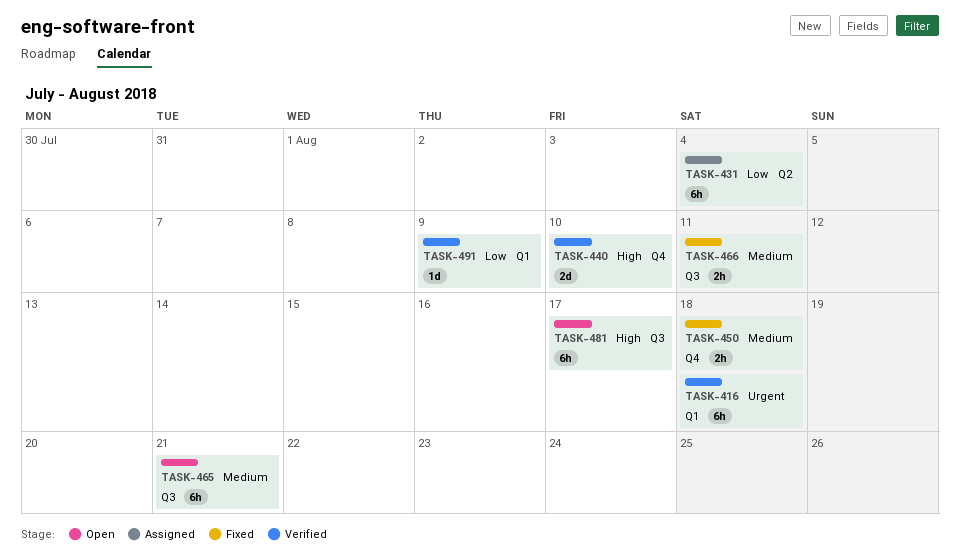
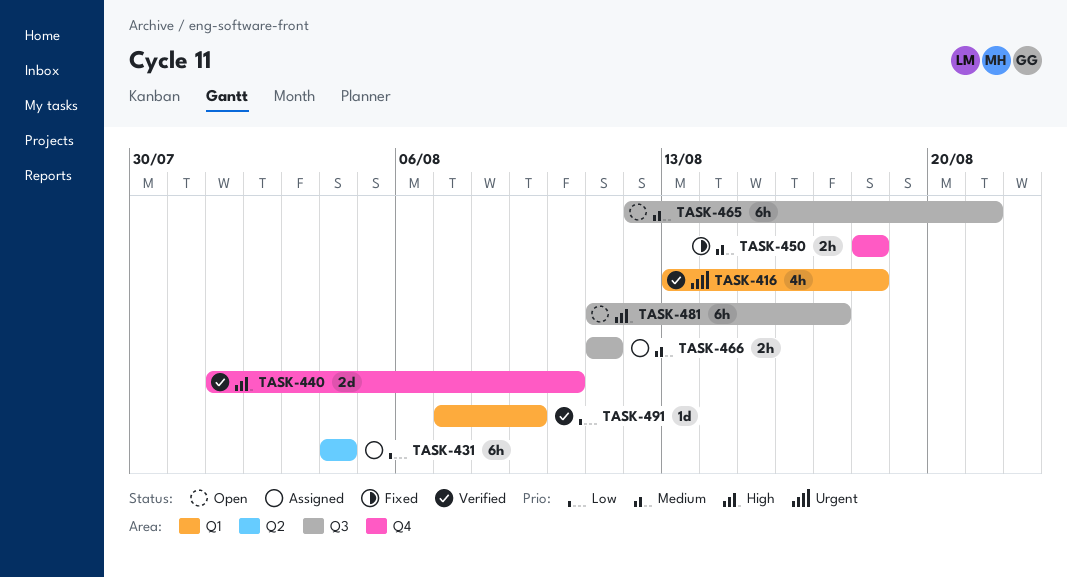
TASK-416, estimate: 6h -> 4h
TASK-466, status: Fixed -> Assigned

